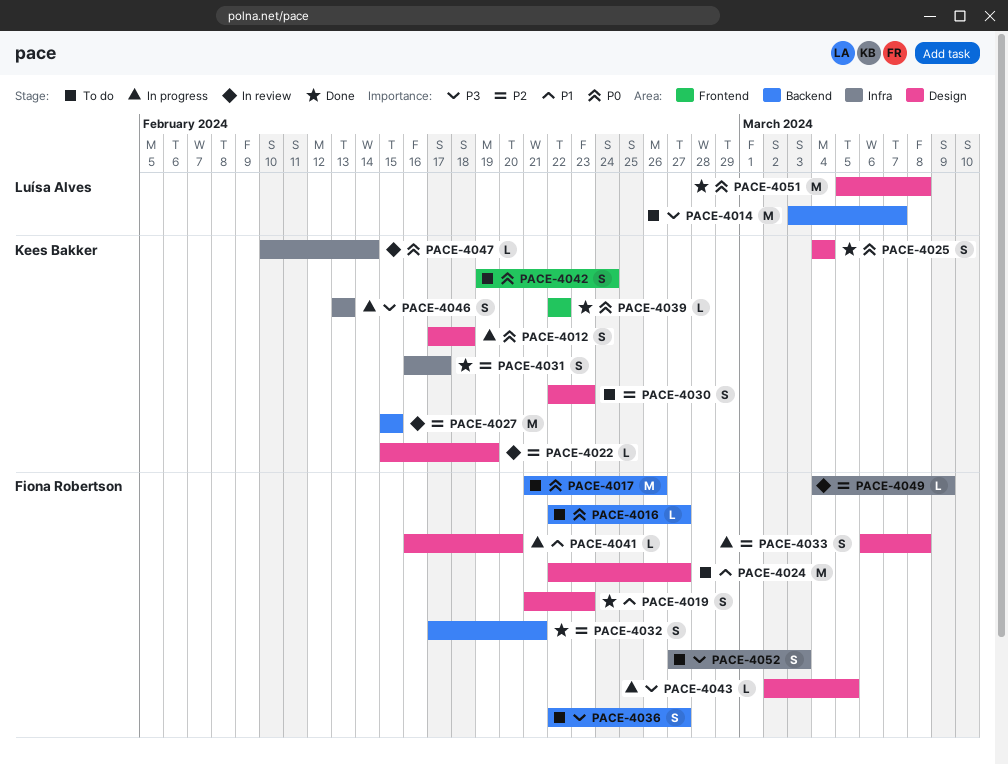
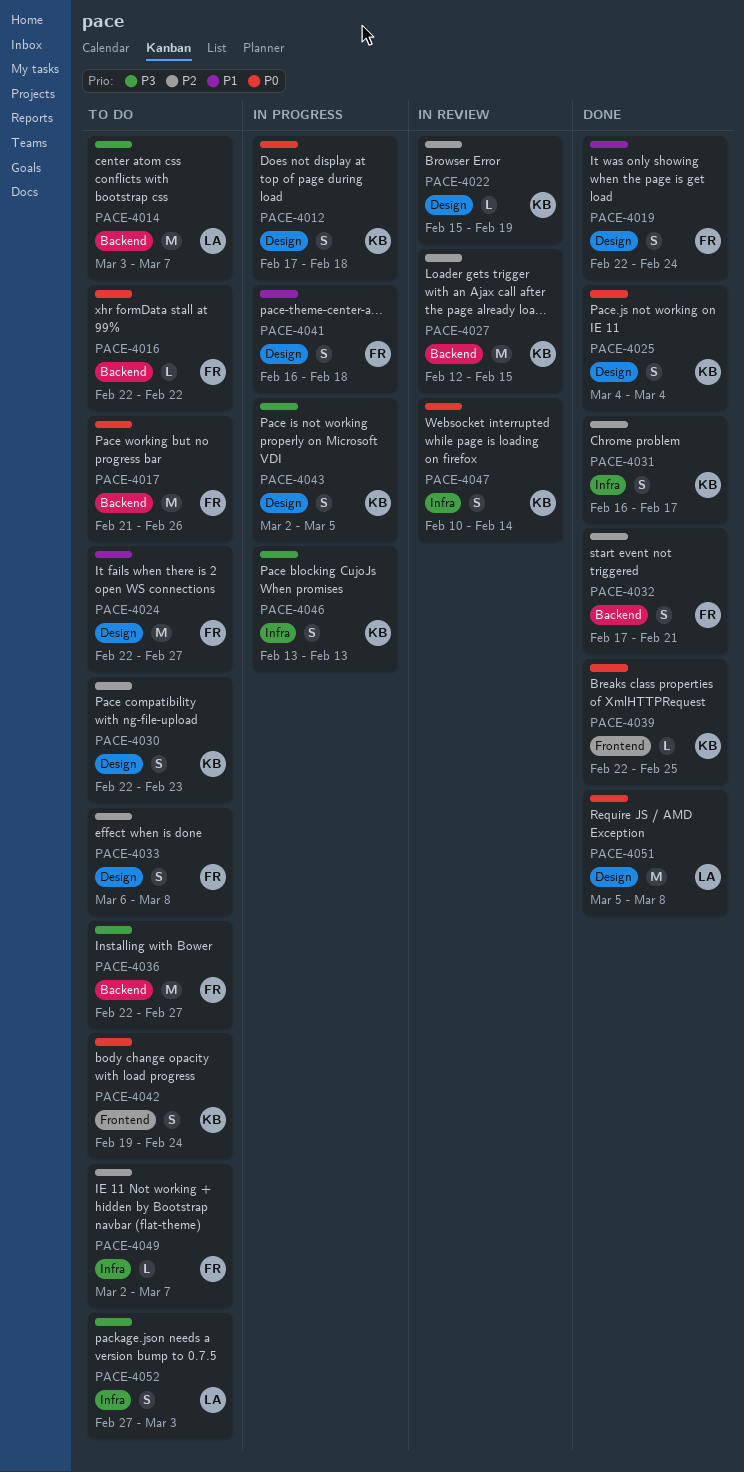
PACE-4016, due: Feb 27 -> Feb 22
PACE-4019, start: Feb 21 -> Feb 22
PACE-4019, due: Feb 23 -> Feb 24
PACE-4027, start: Feb 15 -> Feb 12
PACE-4033, status: In progress -> To do
PACE-4036, estimate: S -> M
PACE-4039, due: Feb 22 -> Feb 25
PACE-4041, estimate: L -> S
PACE-4041, due: Feb 20 -> Feb 18
PACE-4043, owner: Fiona Robertson -> Kees Bakker
PACE-4043, estimate: L -> S
PACE-4047, estimate: L -> S
PACE-4049, status: In review -> To do
PACE-4049, start: Mar 4 -> Mar 2
PACE-4049, due: Mar 9 -> Mar 7
PACE-4052, owner: Fiona Robertson -> Luísa Alves

